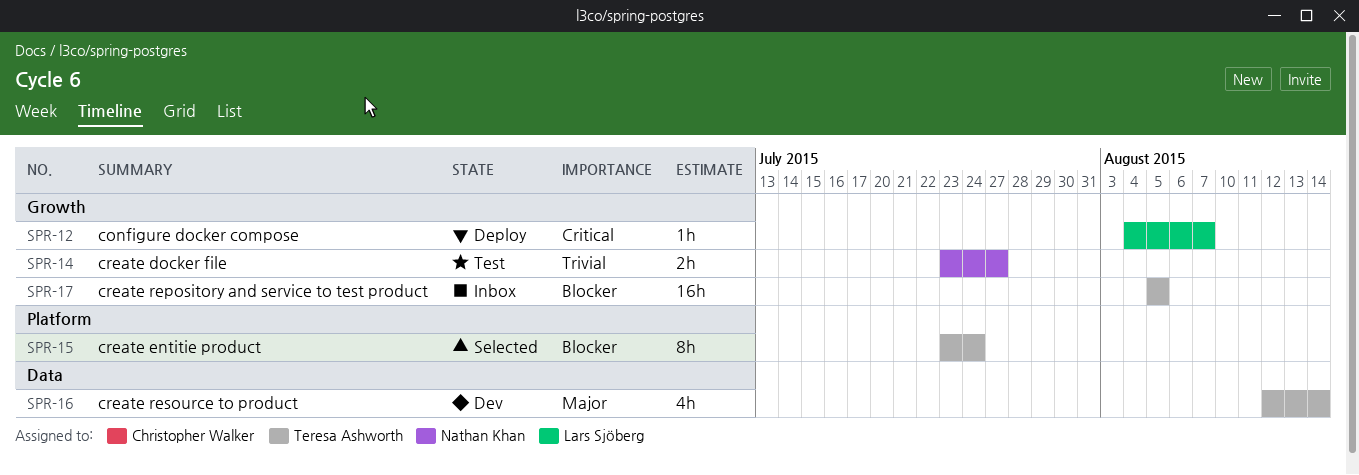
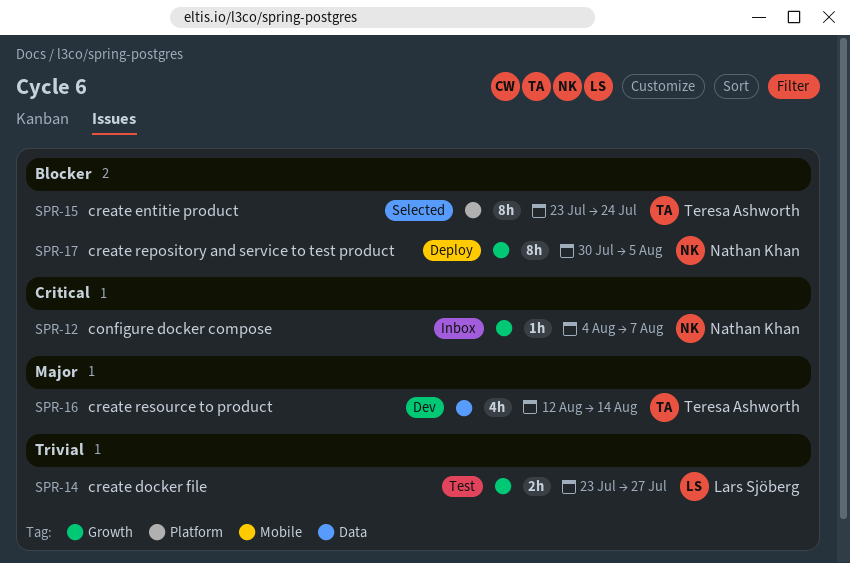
SPR-12, status: Deploy -> Inbox
SPR-12, owner: Lars Sjöberg -> Nathan Khan
SPR-14, owner: Nathan Khan -> Lars Sjöberg
SPR-17, status: Inbox -> Deploy
SPR-17, owner: Teresa Ashworth -> Nathan Khan
SPR-17, estimate: 16h -> 8h
SPR-17, start: Aug 5 -> Jul 30

